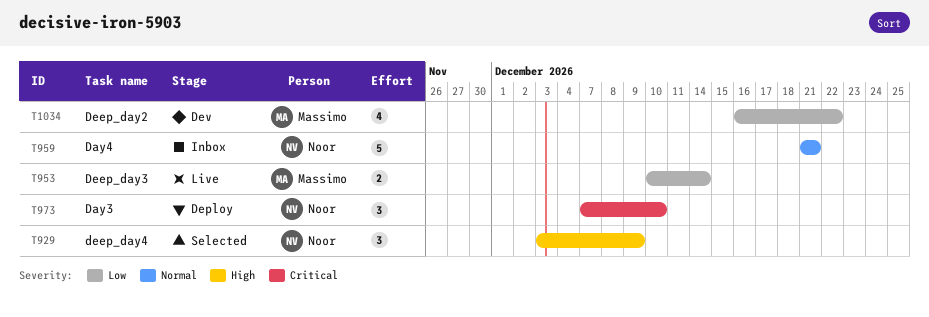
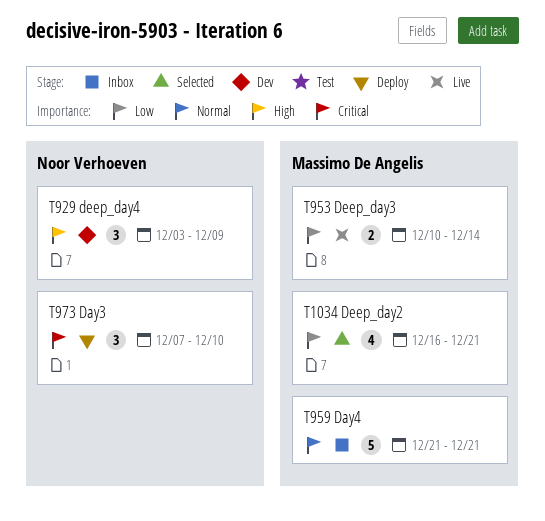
T929, status: Selected -> Dev
T959, owner: Noor Verhoeven -> Massimo De Angelis
T1034, status: Dev -> Selected
T1034, due: Dec 22 -> Dec 21

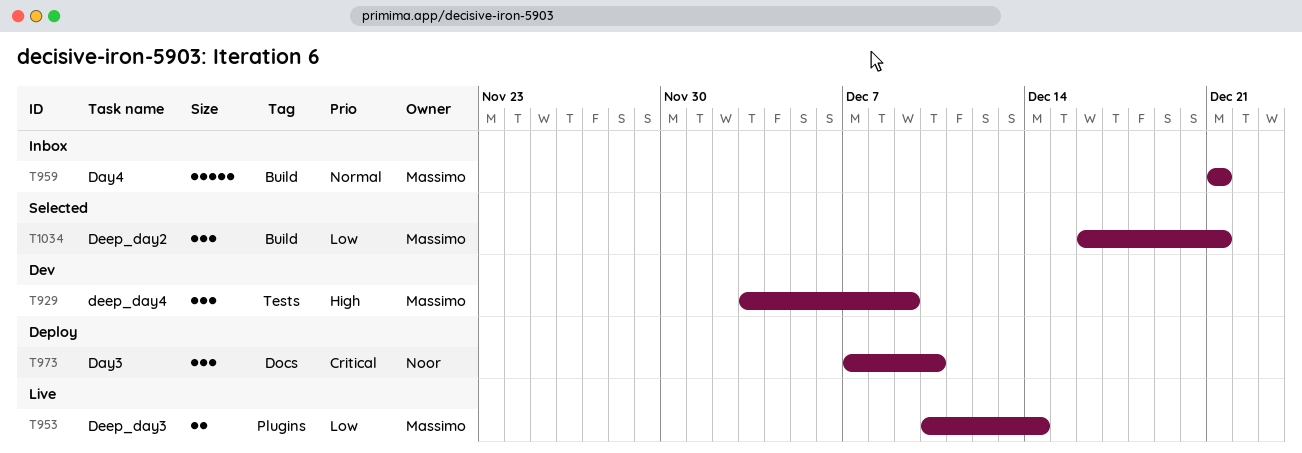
T929, owner: Noor Verhoeven -> Massimo De Angelis
T1034, estimate: 4 -> 3

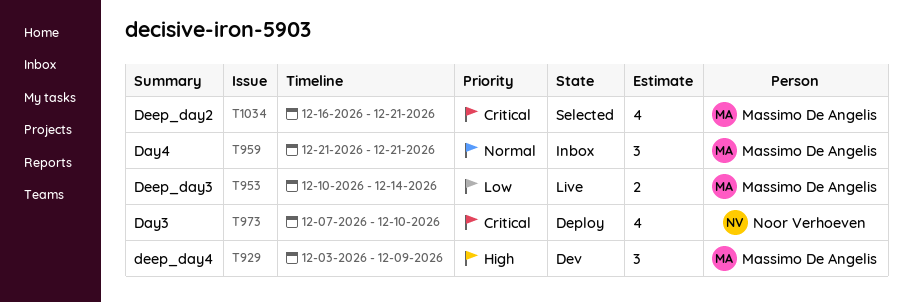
T959, estimate: 5 -> 3
T973, estimate: 3 -> 4
T1034, priority: Low -> Critical
T1034, estimate: 3 -> 4

